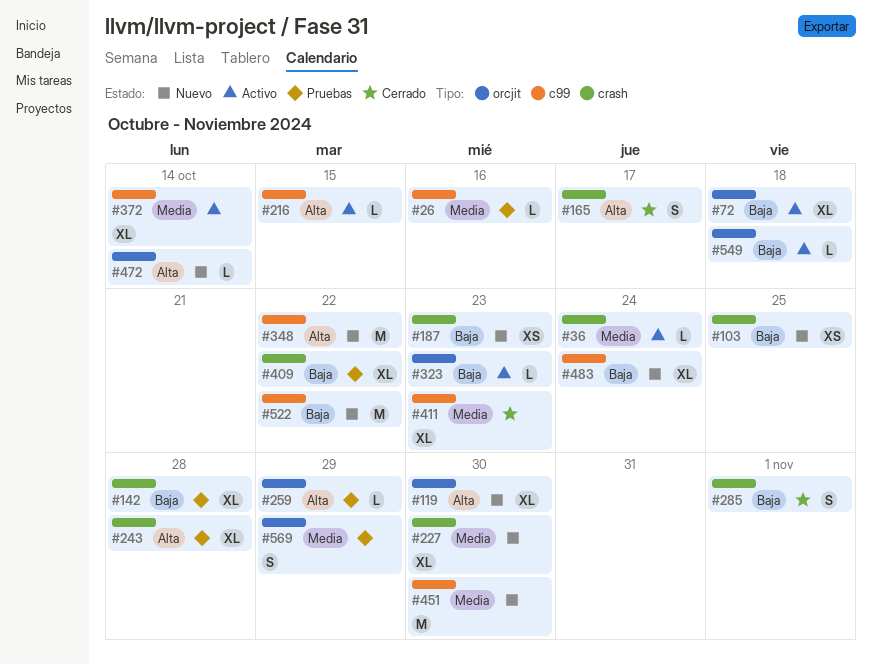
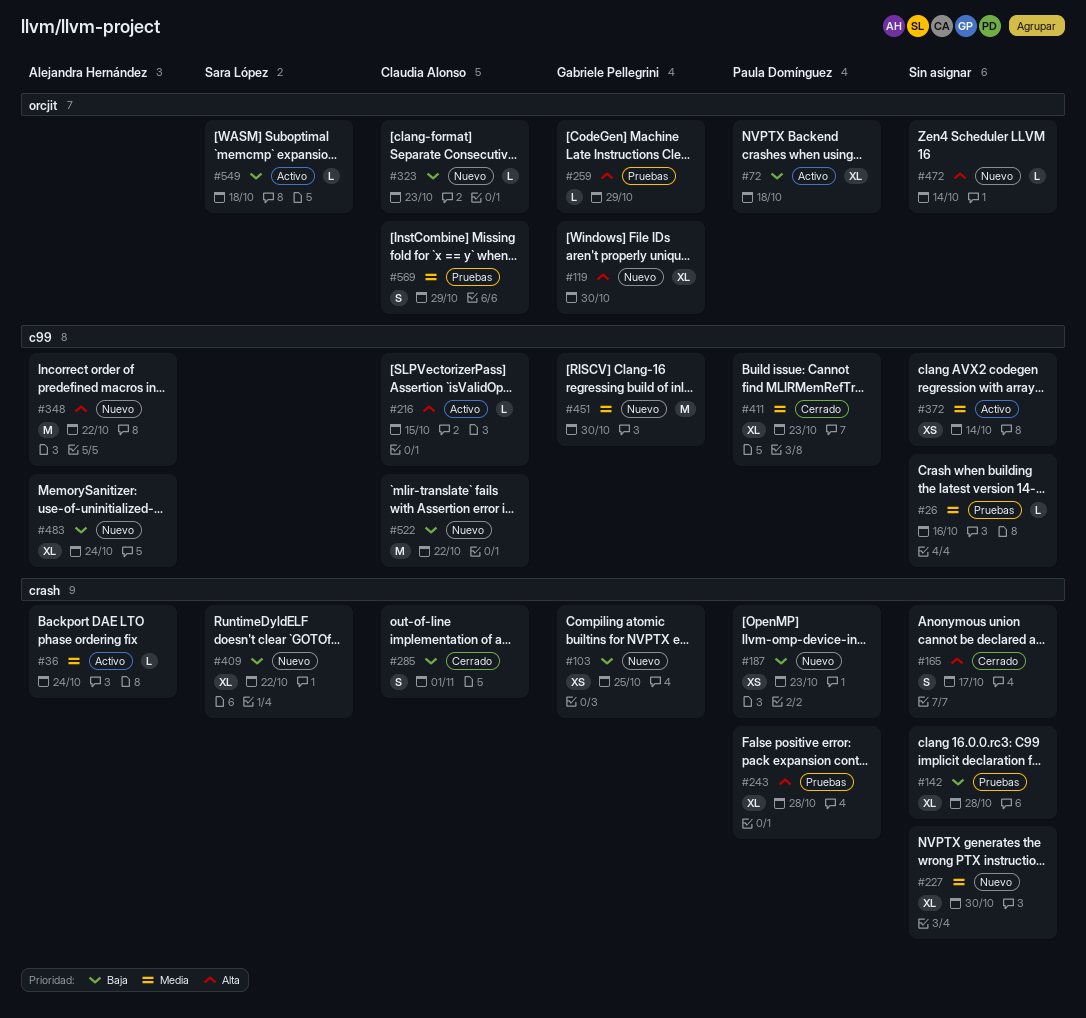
#323, status: Activo -> Nuevo
#372, estimate: XL -> XS
#409, status: Pruebas -> Nuevo

